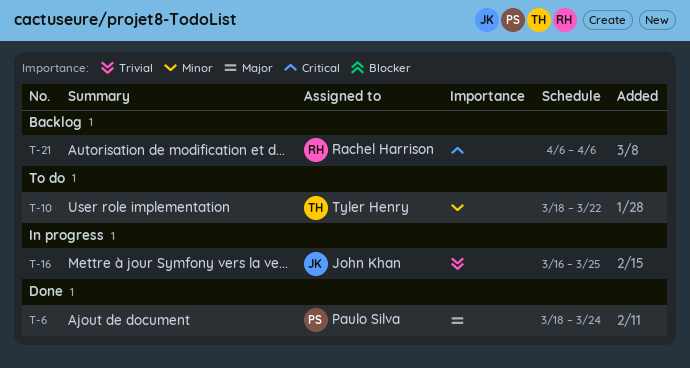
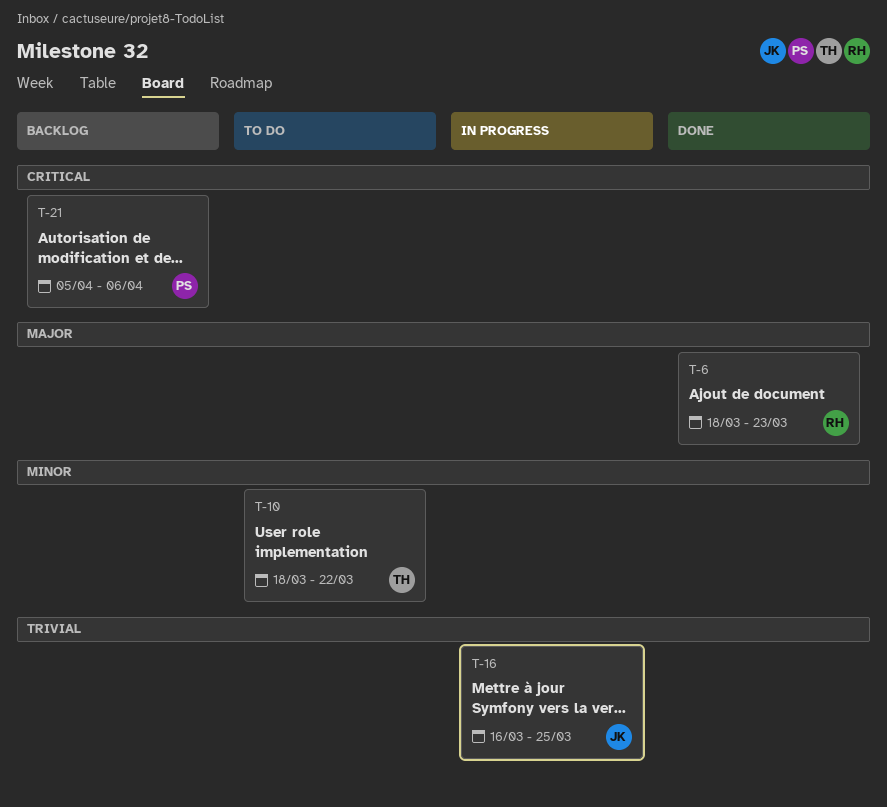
T-6, owner: Paulo Silva -> Rachel Harrison
T-6, due: Mar 24 -> Mar 23
T-21, owner: Rachel Harrison -> Paulo Silva
T-21, start: Apr 6 -> Apr 5

